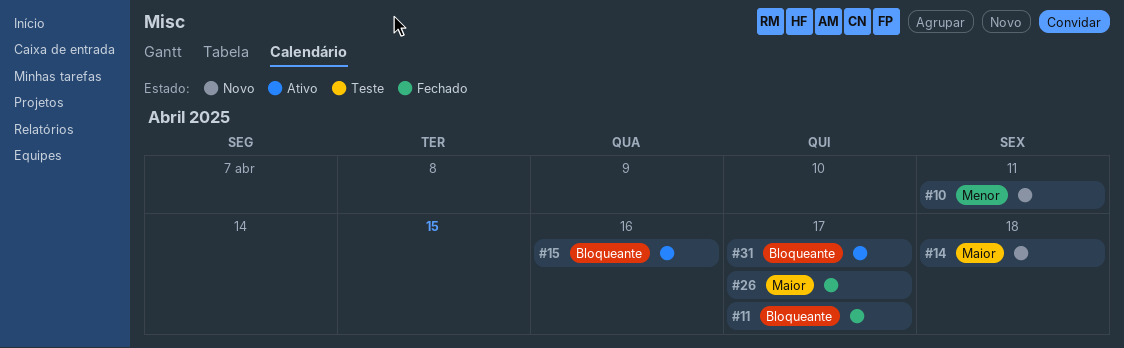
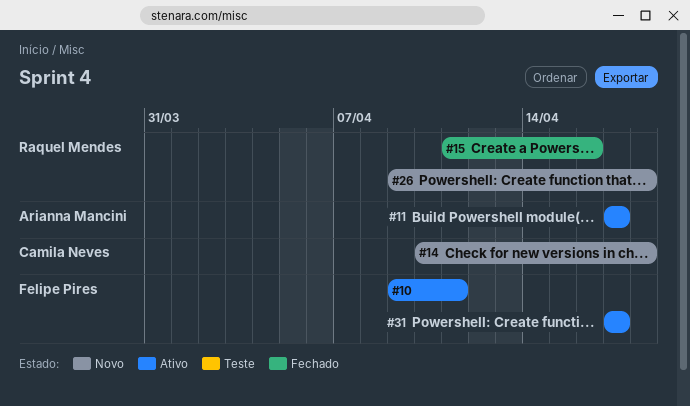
#10, status: Novo -> Ativo
#11, status: Fechado -> Ativo
#15, status: Ativo -> Fechado
#26, status: Fechado -> Novo
#26, due: Apr 17 -> Apr 18

